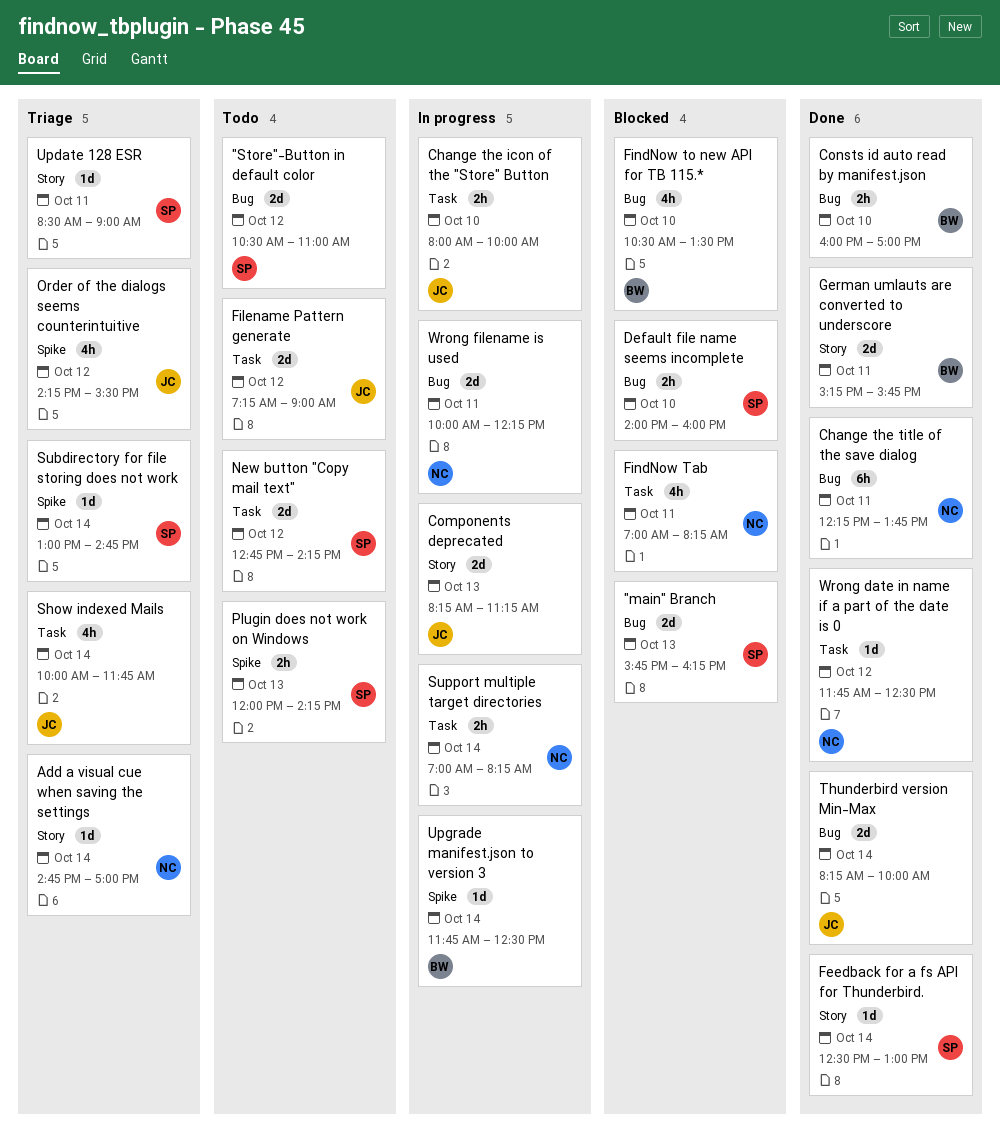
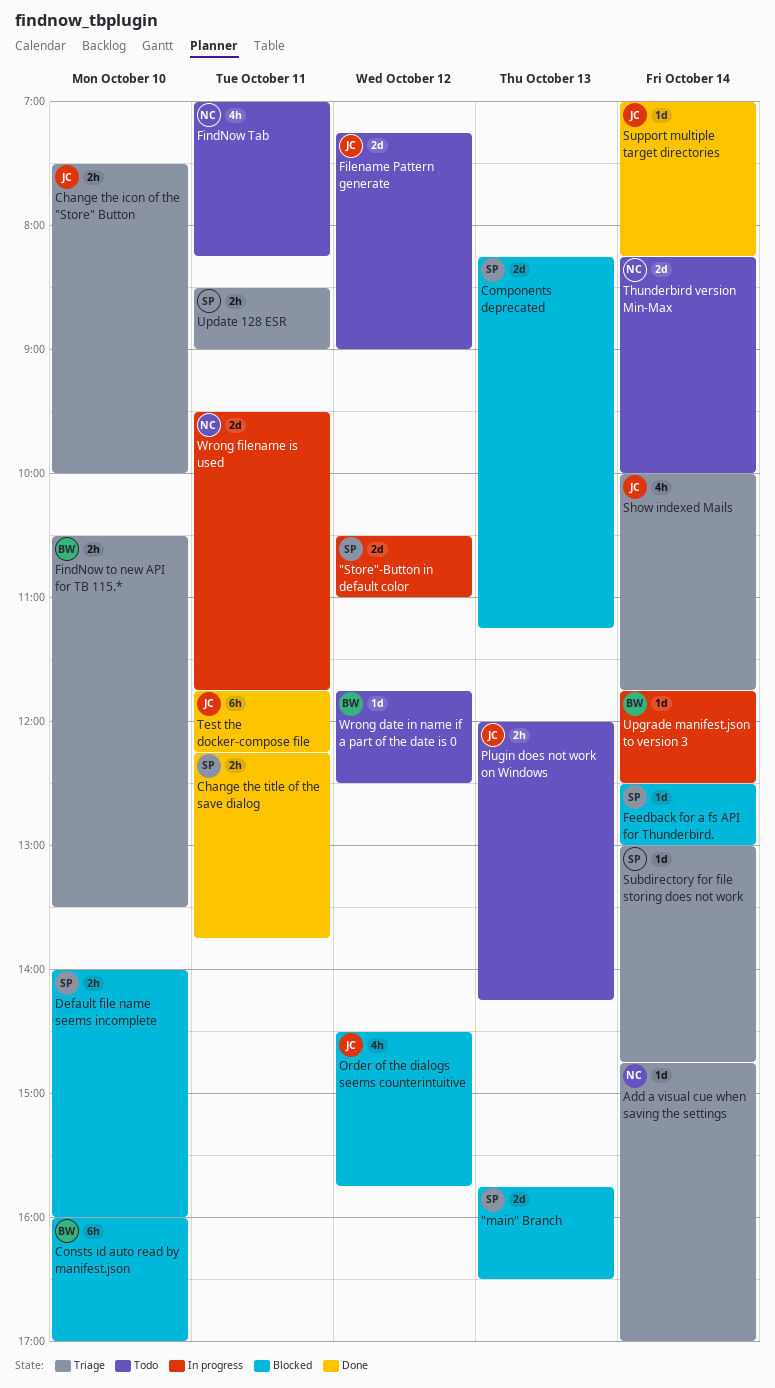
"main" Branch, ends: 16:15 -> 16:30
"Store"-Button in default color, status: Todo -> In progress
Change the icon of the "Store" Button, status: In progress -> Triage
Change the icon of the "Store" Button, begins: 08:00 -> 07:30
Change the title of the save dialog, owner: NC -> SP
Change the title of the save dialog, estimate: 6h -> 2h
Components deprecated, status: In progress -> Blocked
Components deprecated, owner: JC -> SP
Consts id auto read by manifest.json, status: Done -> Blocked
Consts id auto read by manifest.json, estimate: 2h -> 6h
Feedback for a fs API for Thunderbird., status: Done -> Blocked
FindNow Tab, status: Blocked -> Todo
FindNow to new API for TB 115.*, status: Blocked -> Triage
FindNow to new API for TB 115.*, estimate: 4h -> 2h
German umlauts are converted to underscore: present -> none
New button "Copy mail text": present -> none
Order of the dialogs seems counterintuitive, status: Triage -> Blocked
Order of the dialogs seems counterintuitive, begins: 14:15 -> 14:30
Order of the dialogs seems counterintuitive, ends: 15:30 -> 15:45
Plugin does not work on Windows, owner: SP -> JC
Support multiple target directories, status: In progress -> Done
Support multiple target directories, owner: NC -> JC
Support multiple target directories, estimate: 2h -> 1d
Test the docker-compose file: none -> present
Thunderbird version Min-Max, status: Done -> Todo
Thunderbird version Min-Max, owner: JC -> NC
Update 128 ESR, estimate: 1d -> 2h
Wrong date in name if a part of the date is 0, status: Done -> Todo
Wrong date in name if a part of the date is 0, owner: NC -> BW
Wrong filename is used, begins: 10:00 -> 09:30
Wrong filename is used, ends: 12:15 -> 11:45

